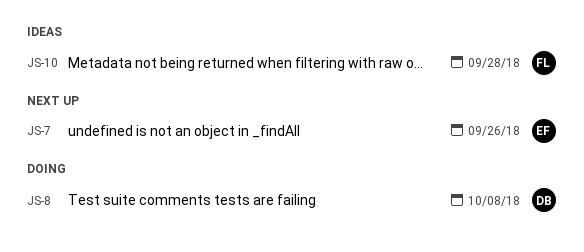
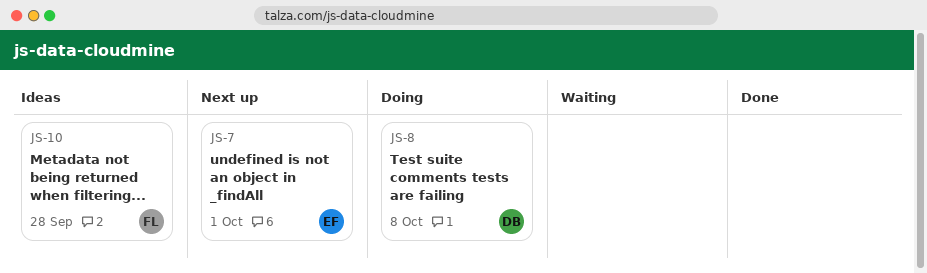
JS-7, due: Sep 26 -> Oct 1

